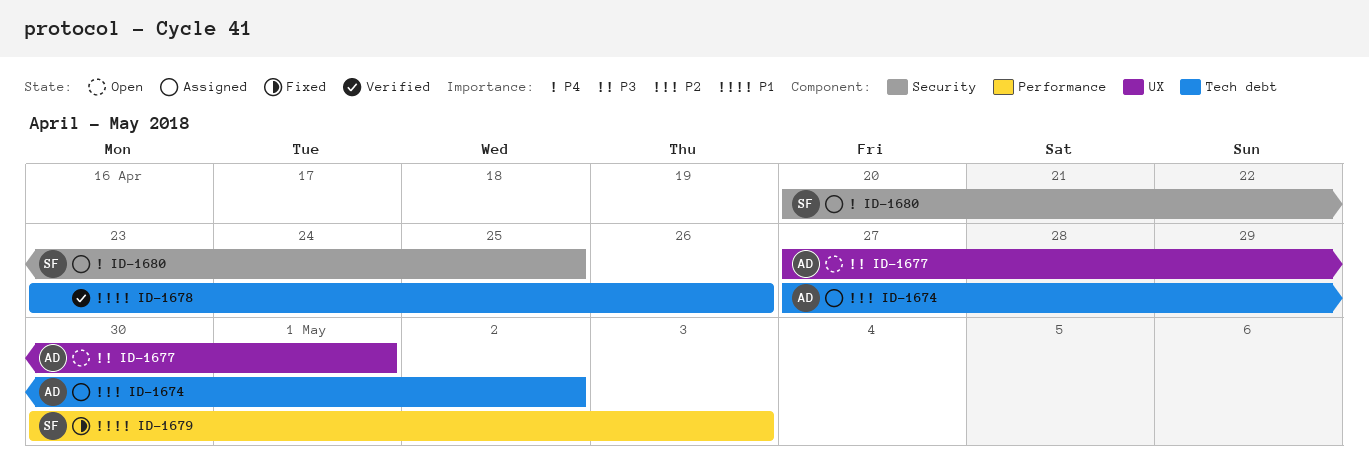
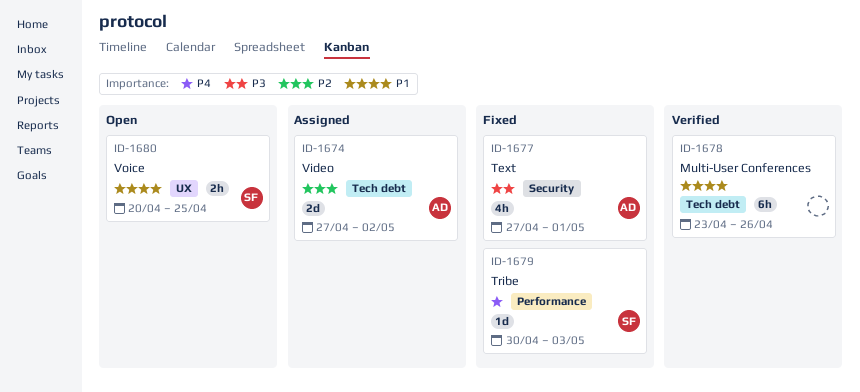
ID-1677, status: Open -> Fixed
ID-1677, label: UX -> Security
ID-1679, priority: P1 -> P4
ID-1680, status: Assigned -> Open
ID-1680, priority: P4 -> P1
ID-1680, label: Security -> UX

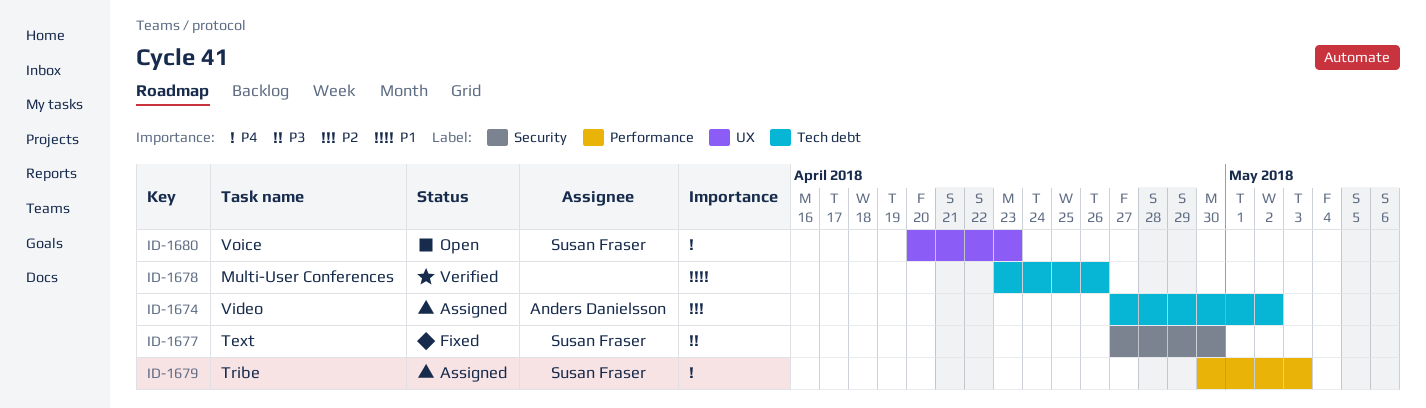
ID-1677, owner: Anders Danielsson -> Susan Fraser
ID-1677, due: May 1 -> Apr 30
ID-1679, status: Fixed -> Assigned
ID-1680, priority: P1 -> P4
ID-1680, due: Apr 25 -> Apr 23

